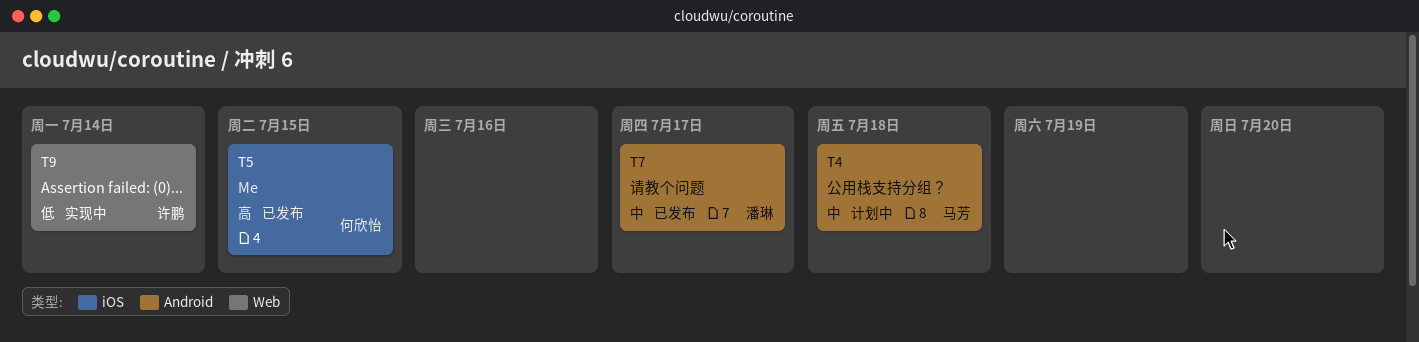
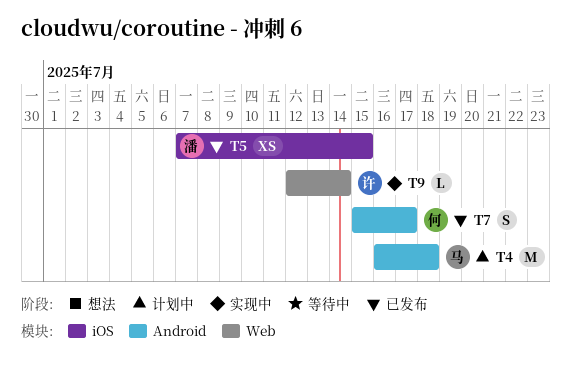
T5, owner: 何欣怡 -> 潘琳
T7, owner: 潘琳 -> 何欣怡

